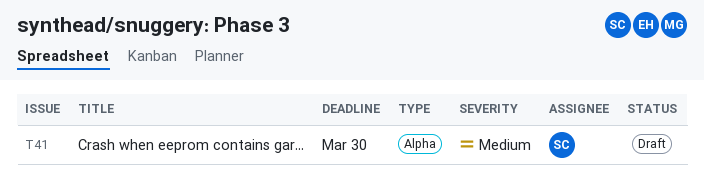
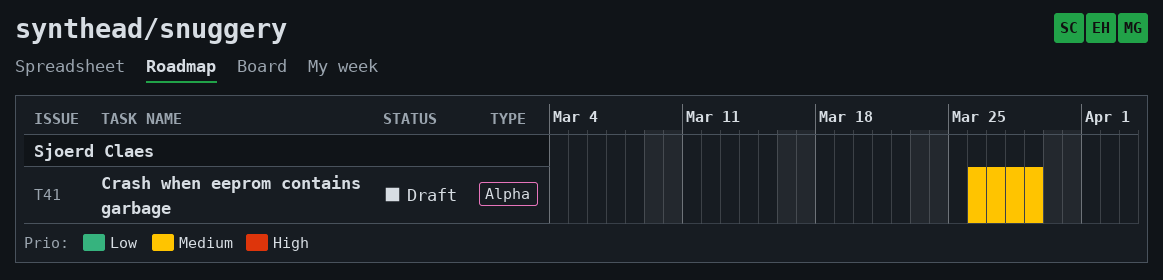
T41, due: Mar 30 -> Mar 29

